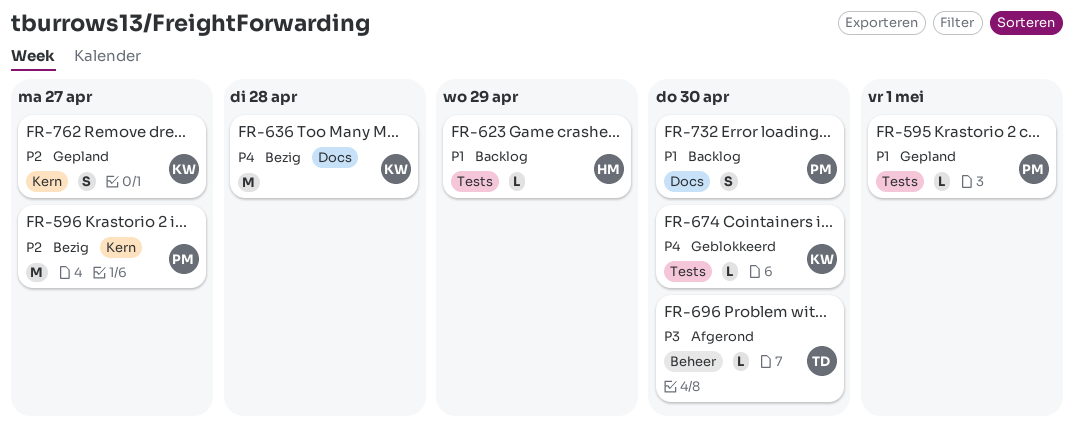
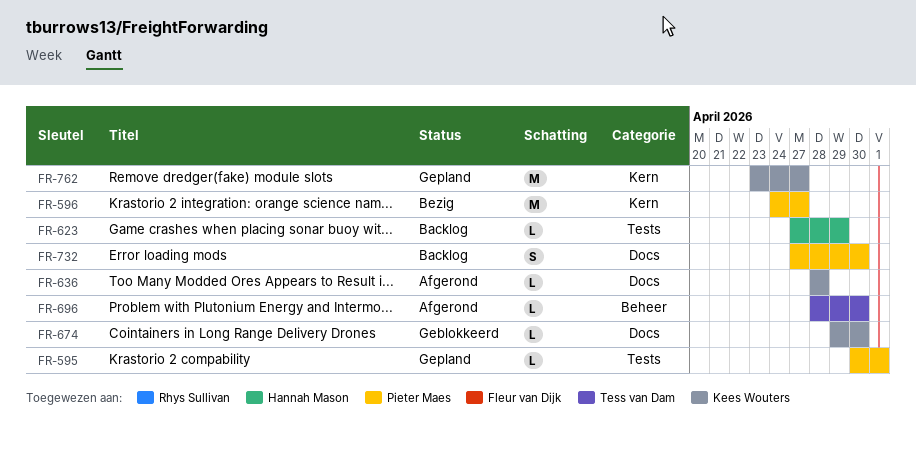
FR-636, status: Bezig -> Afgerond
FR-636, estimate: M -> L
FR-674, label: Tests -> Docs
FR-762, estimate: S -> M

